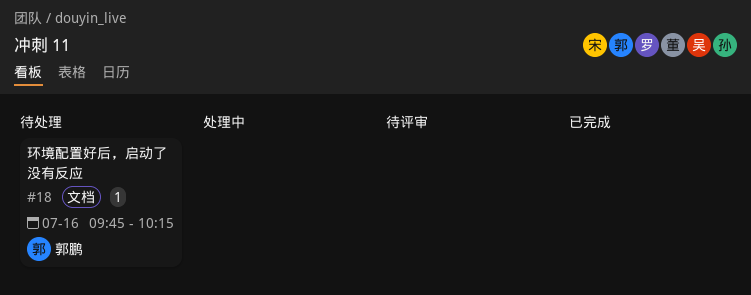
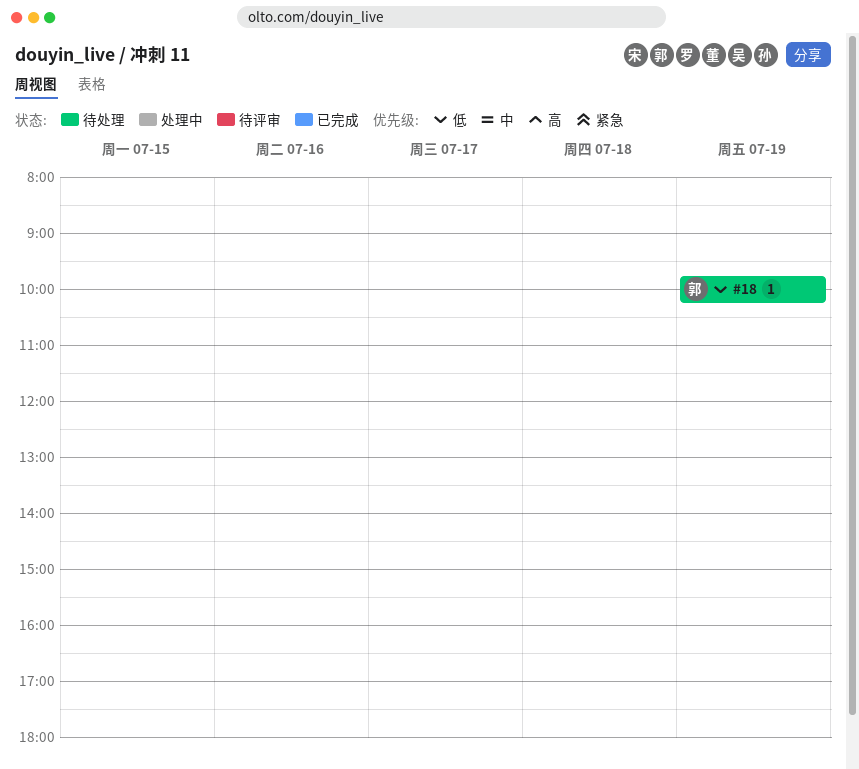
#18, day: Jul 16 -> Jul 19

